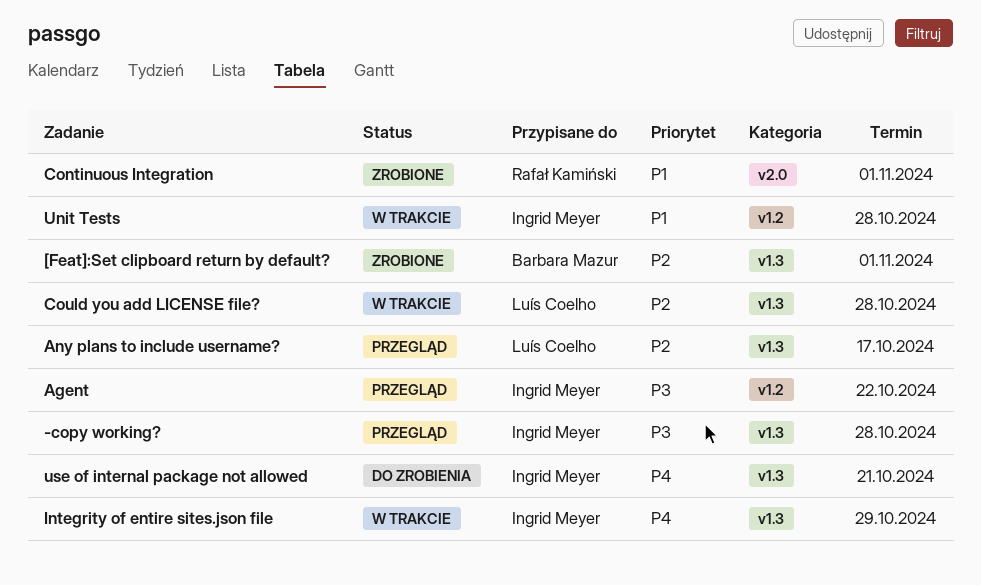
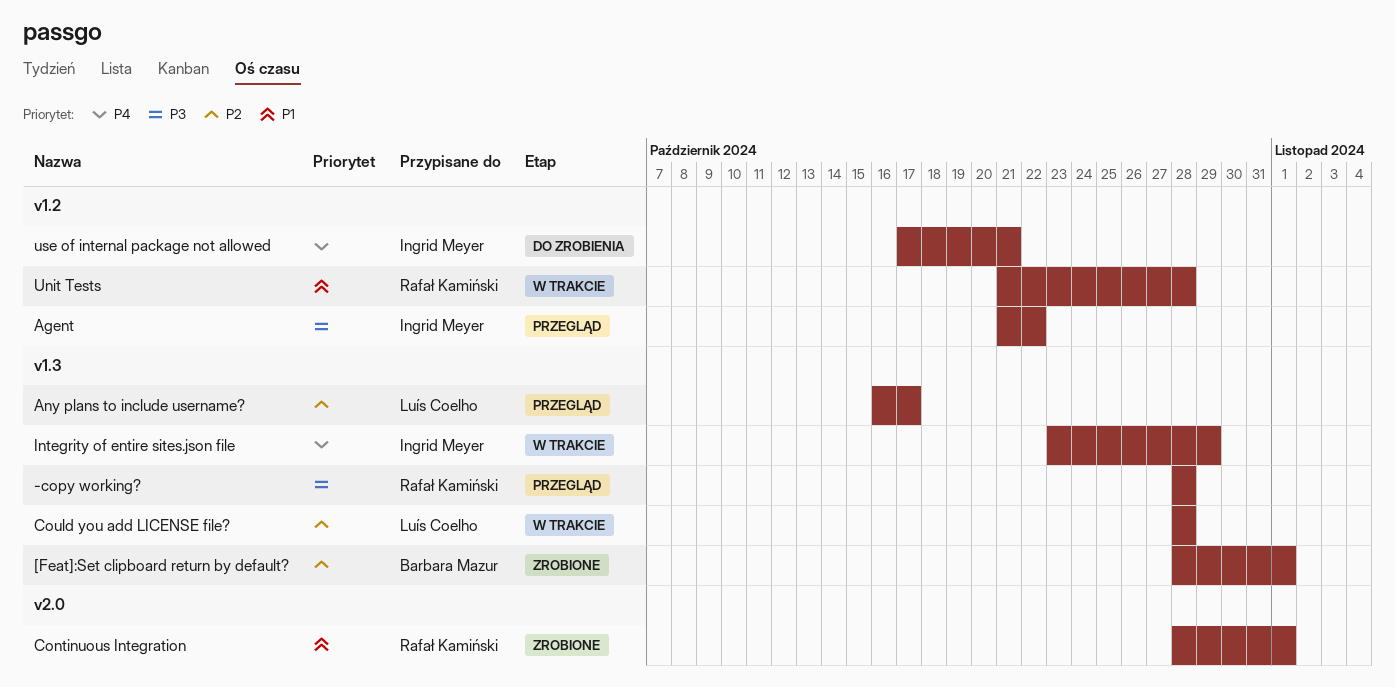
-copy working?, owner: Ingrid Meyer -> Rafał Kamiński
Unit Tests, owner: Ingrid Meyer -> Rafał Kamiński
use of internal package not allowed, label: v1.3 -> v1.2

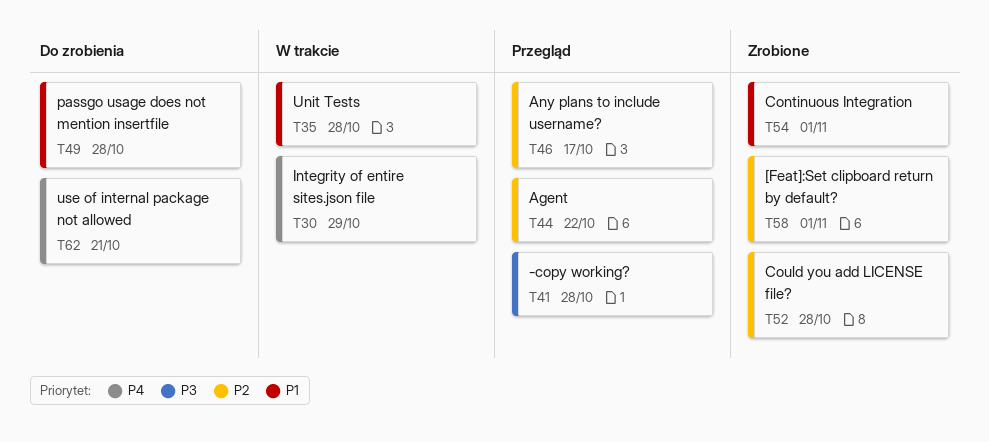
Agent, priority: P3 -> P2
Could you add LICENSE file?, status: W trakcie -> Zrobione
passgo usage does not mention insertfile: none -> present

